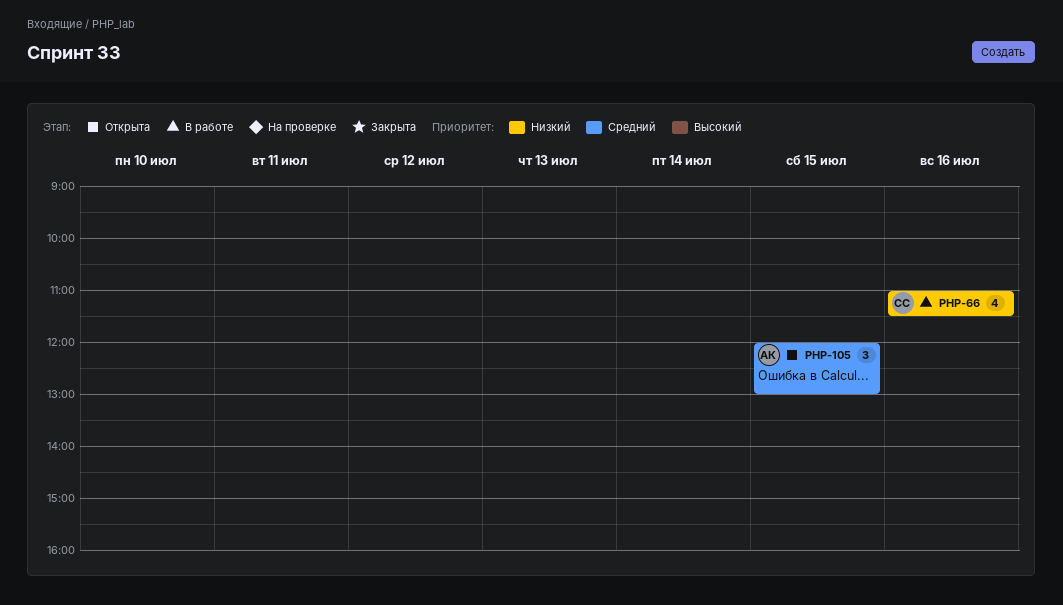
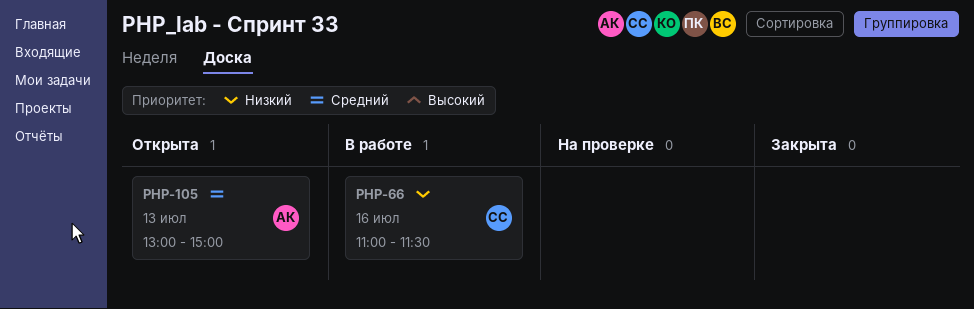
PHP-105, day: Jul 15 -> Jul 13
PHP-105, begins: 12:00 -> 13:00
PHP-105, ends: 13:00 -> 15:00

